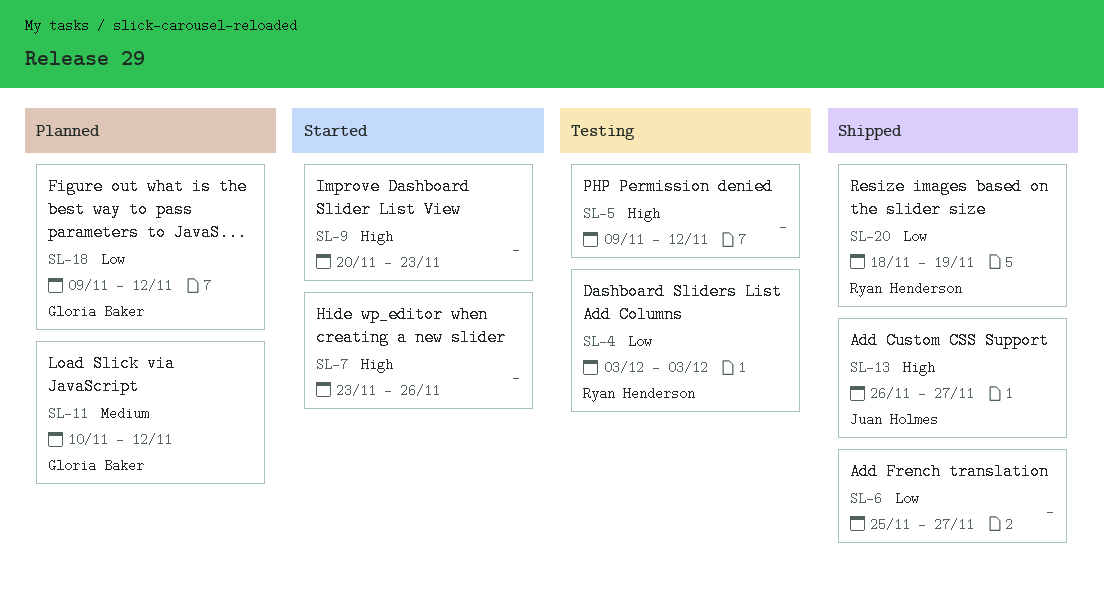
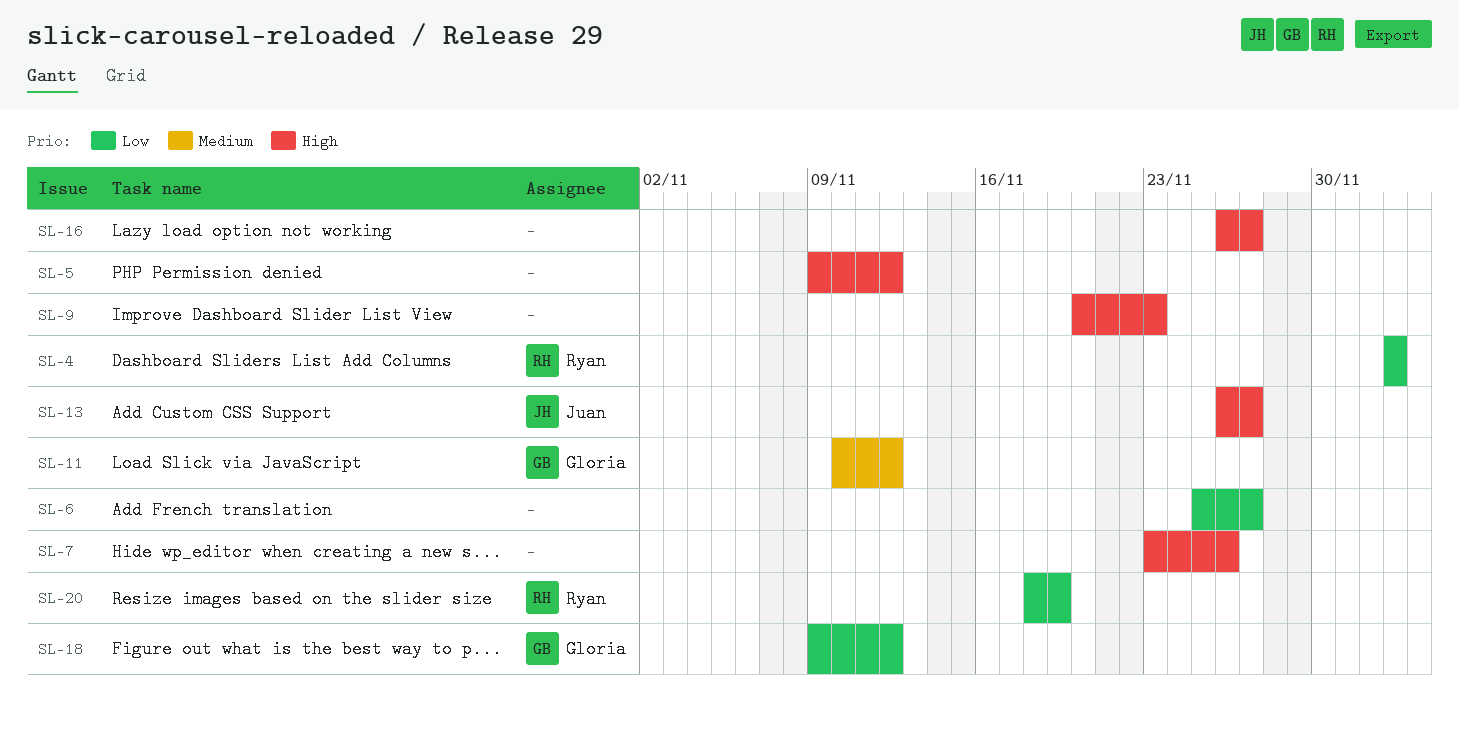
SL-16: none -> present

